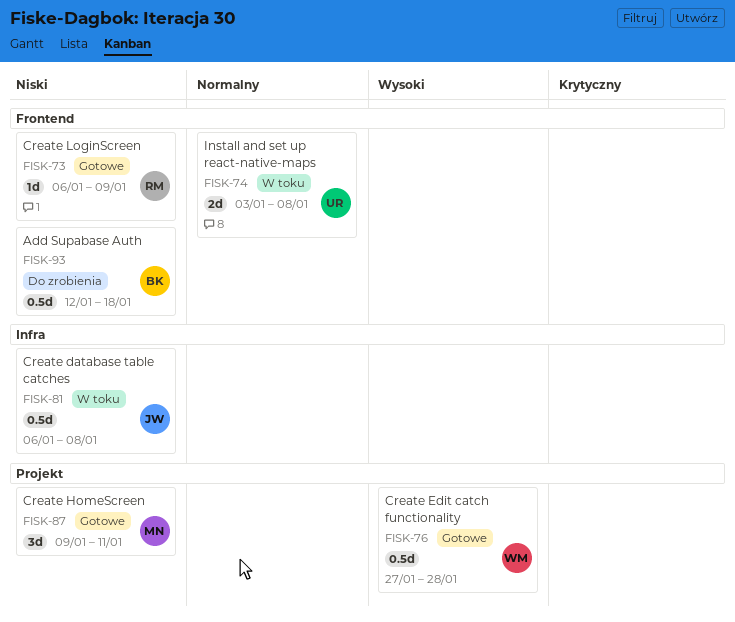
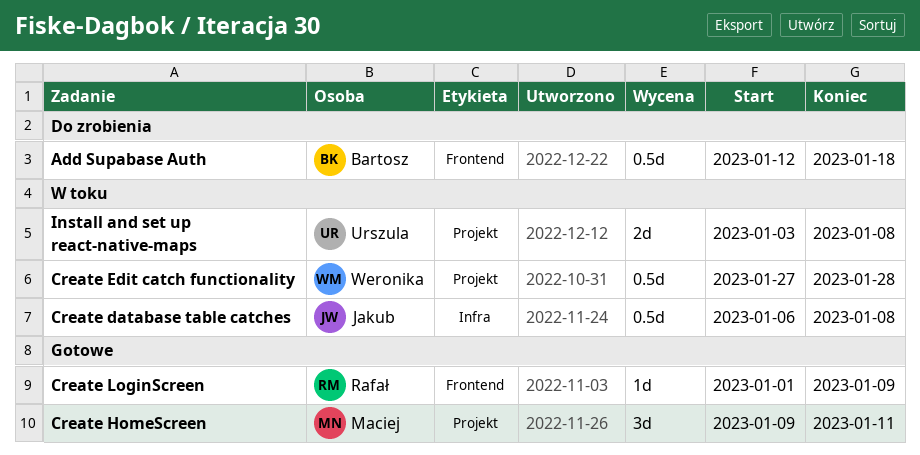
Create Edit catch functionality, status: Gotowe -> W toku
Create LoginScreen, start: Jan 6 -> Jan 1
Install and set up react-native-maps, label: Frontend -> Projekt

